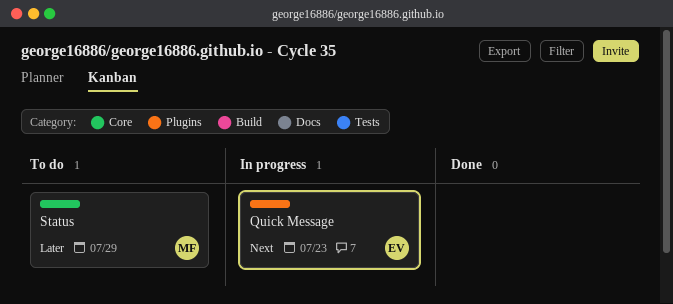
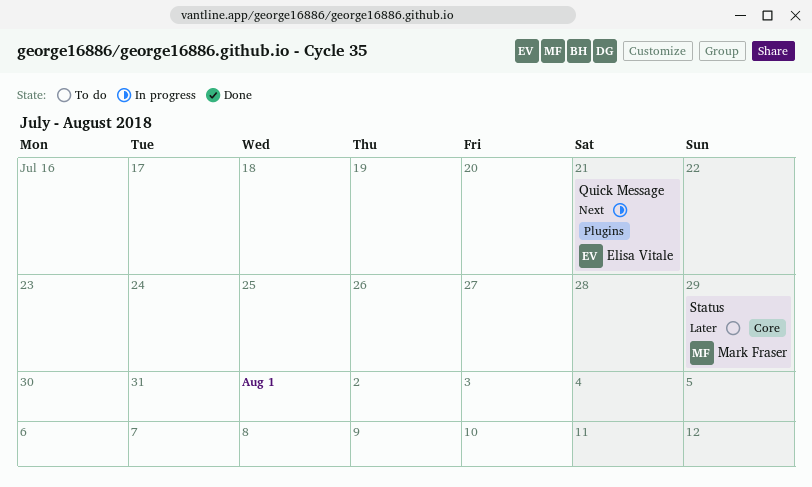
Quick Message, due: Jul 23 -> Jul 21

